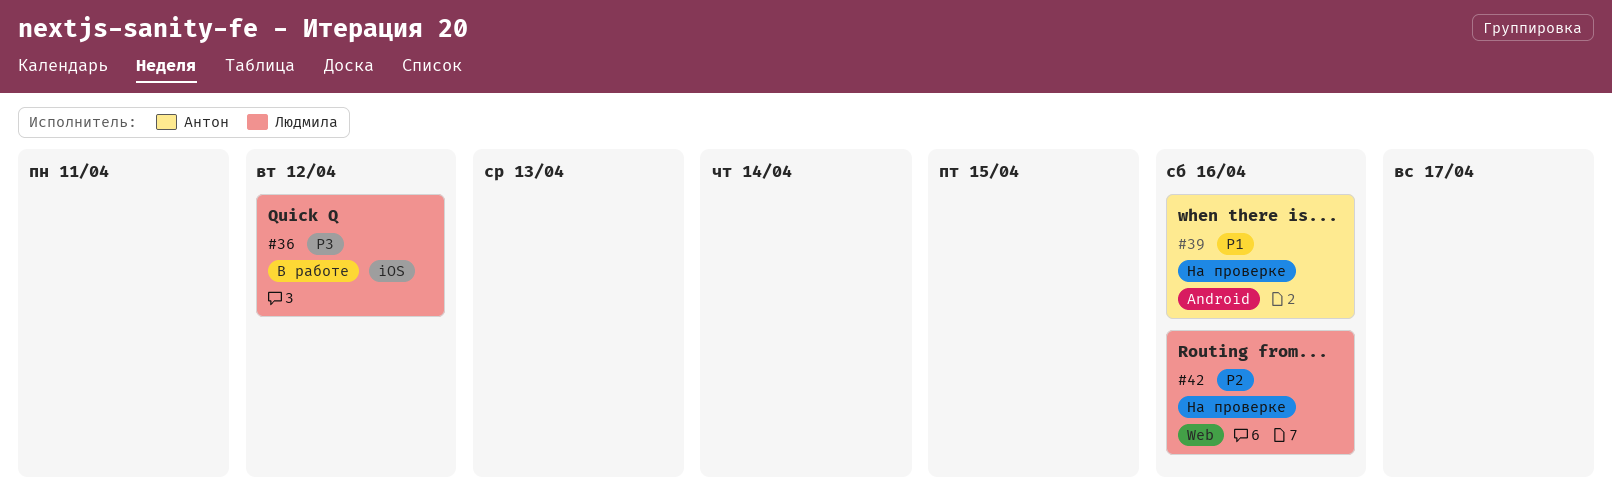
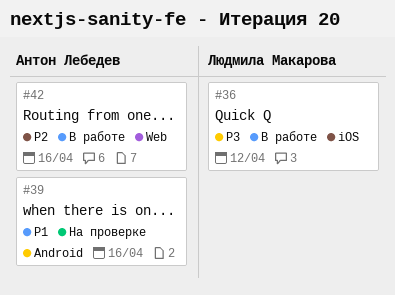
#42, status: На проверке -> В работе
#42, owner: Людмила Макарова -> Антон Лебедев

